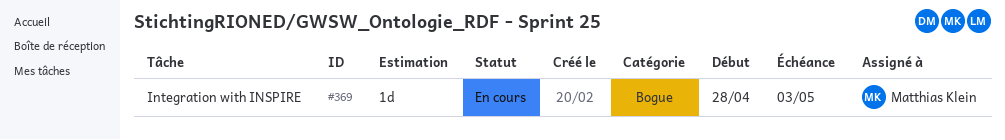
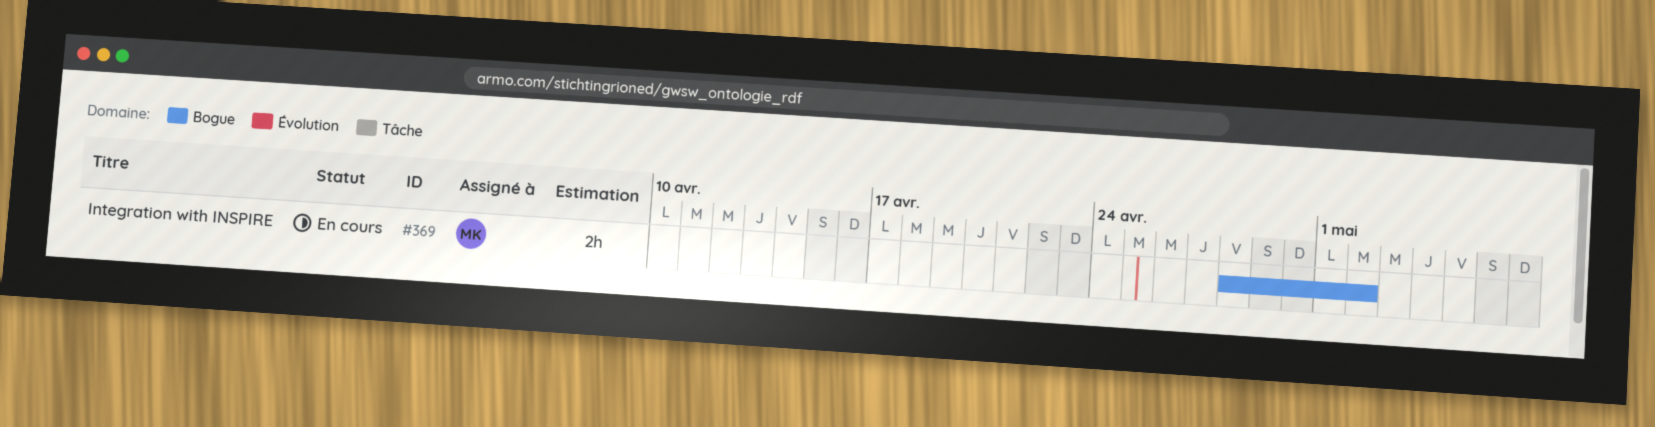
#369, estimate: 1d -> 2h
#369, due: May 3 -> May 2

